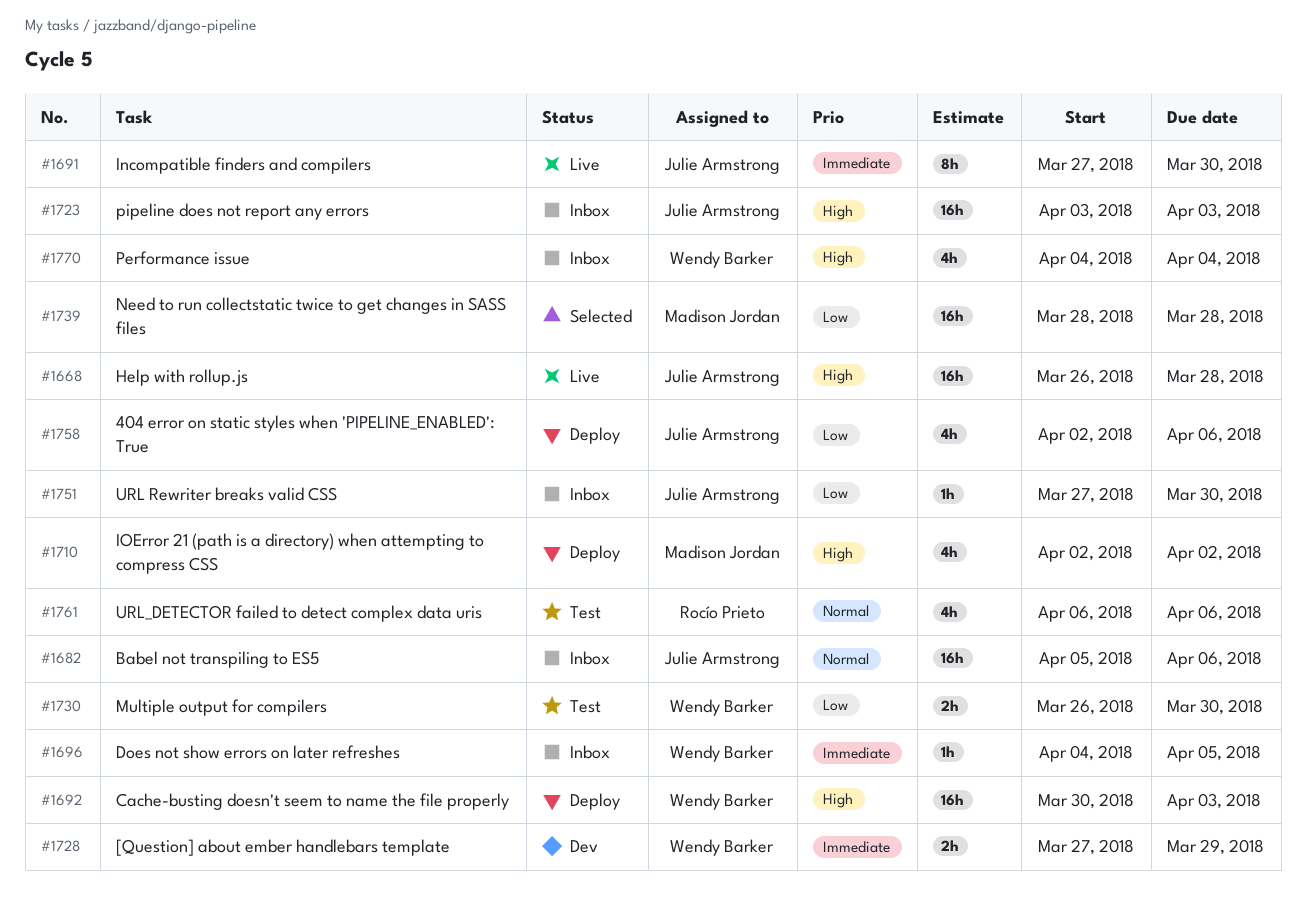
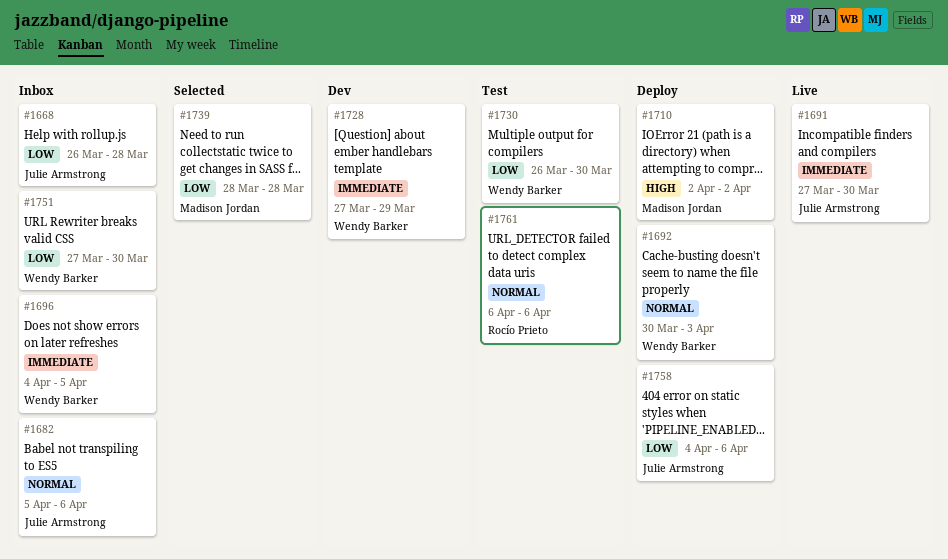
#1668, status: Live -> Inbox
#1668, priority: High -> Low
#1692, priority: High -> Normal
#1723: present -> none
#1751, owner: Julie Armstrong -> Wendy Barker
#1758, start: Apr 2 -> Apr 4
#1770: present -> none

